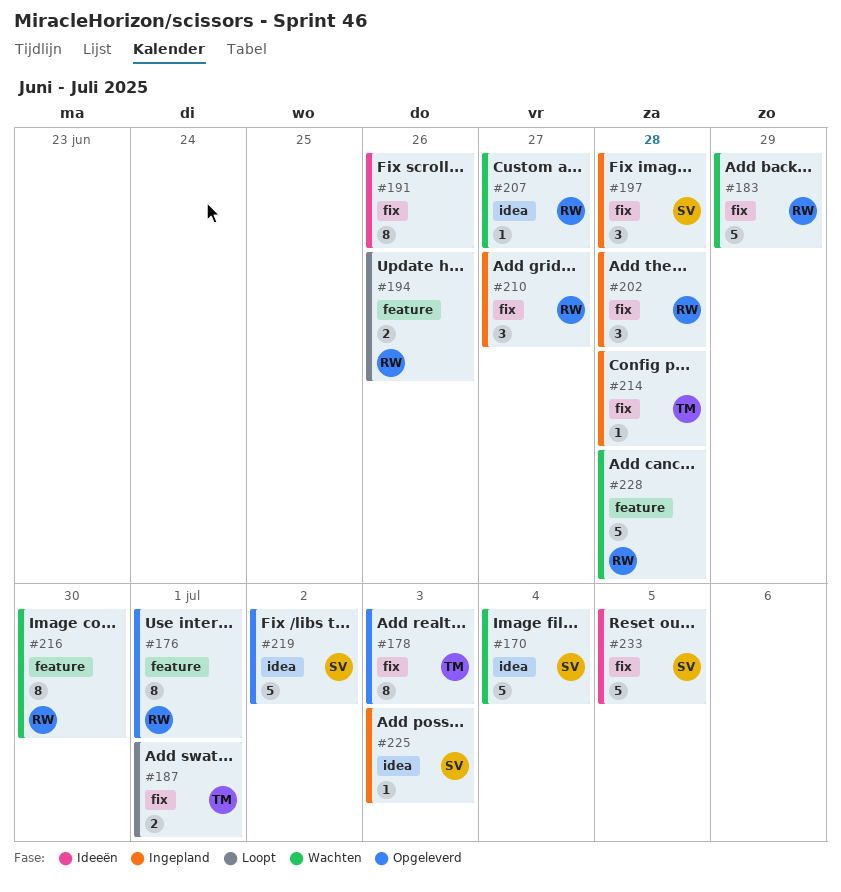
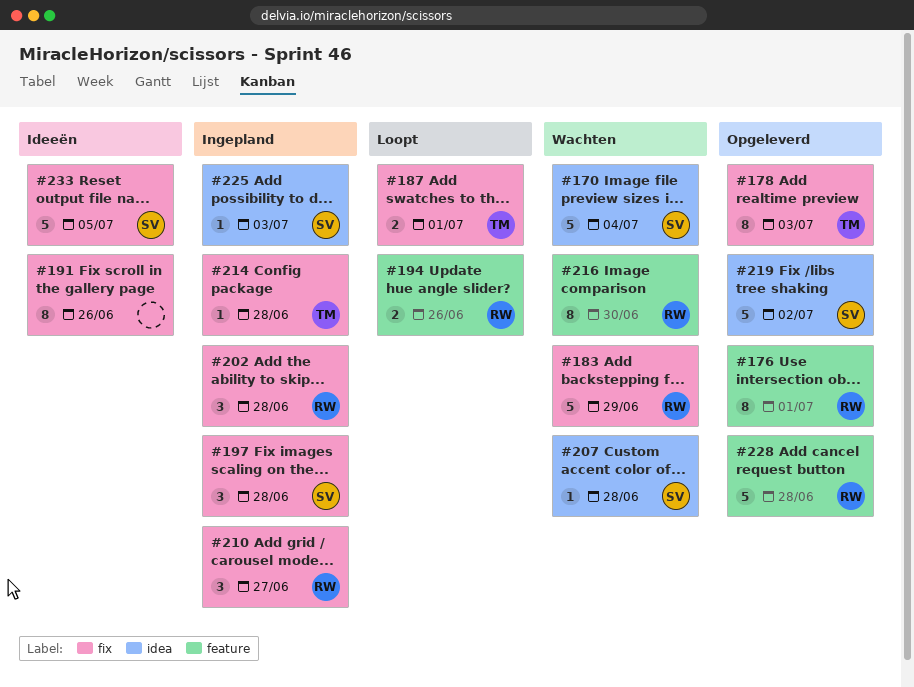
#207, owner: RW -> SV
#207, due: Jun 27 -> Jun 28
#228, status: Wachten -> Opgeleverd

